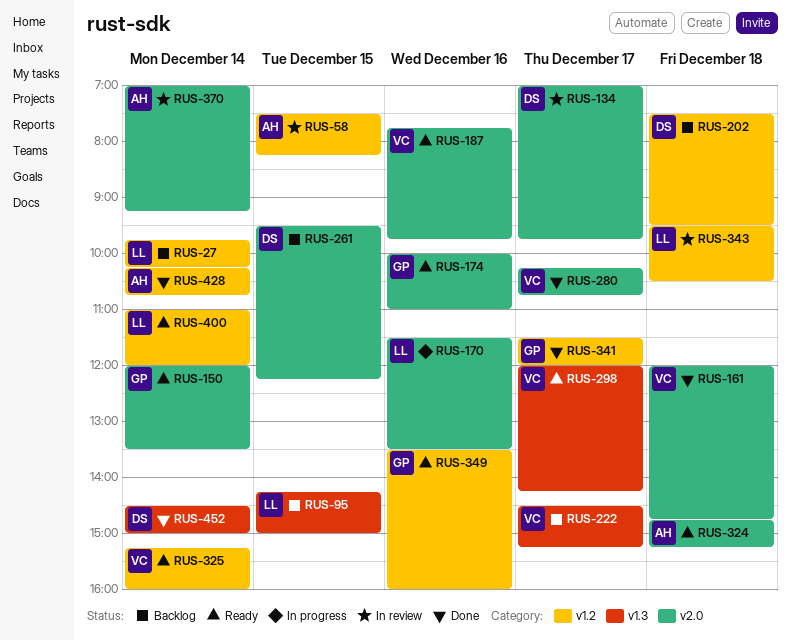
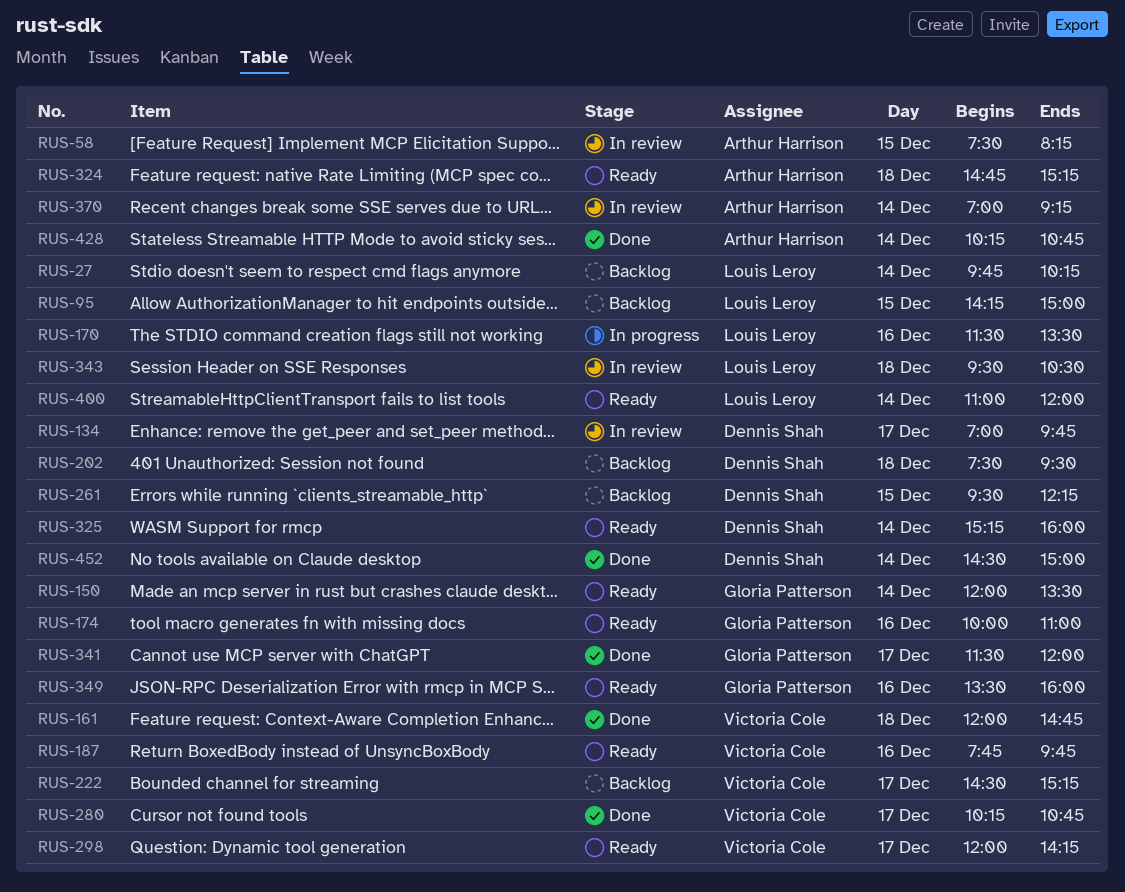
RUS-325, owner: Victoria Cole -> Dennis Shah

